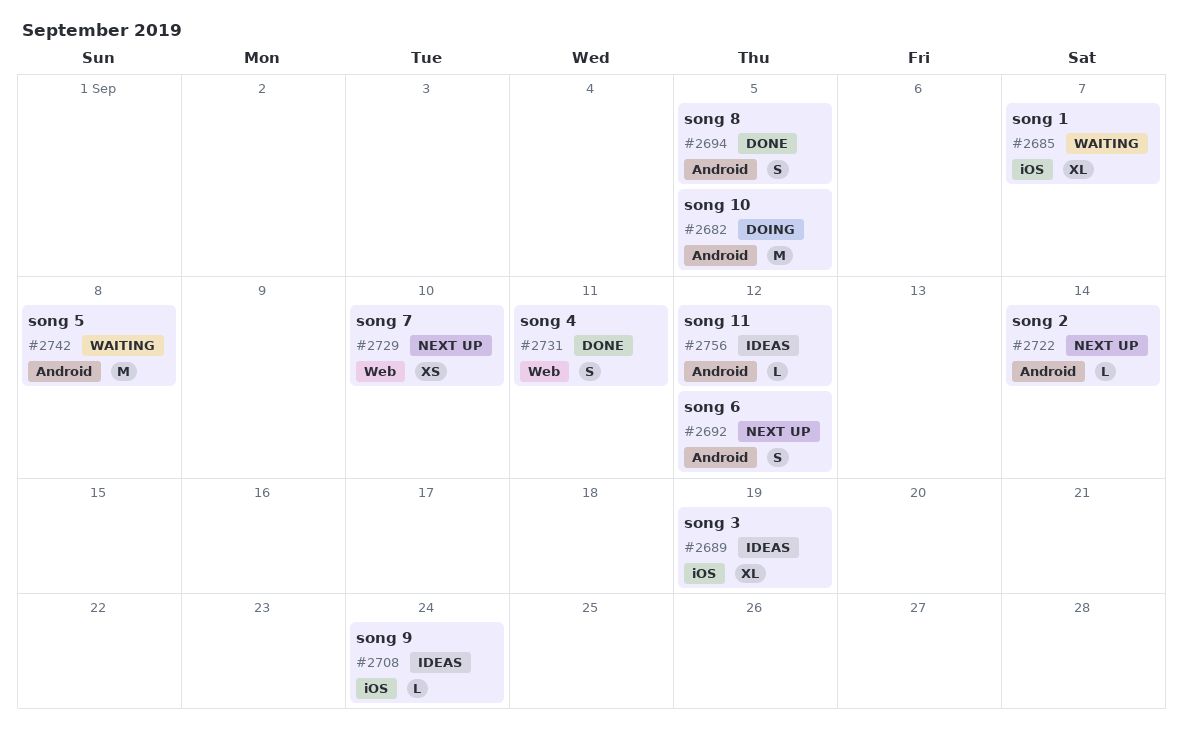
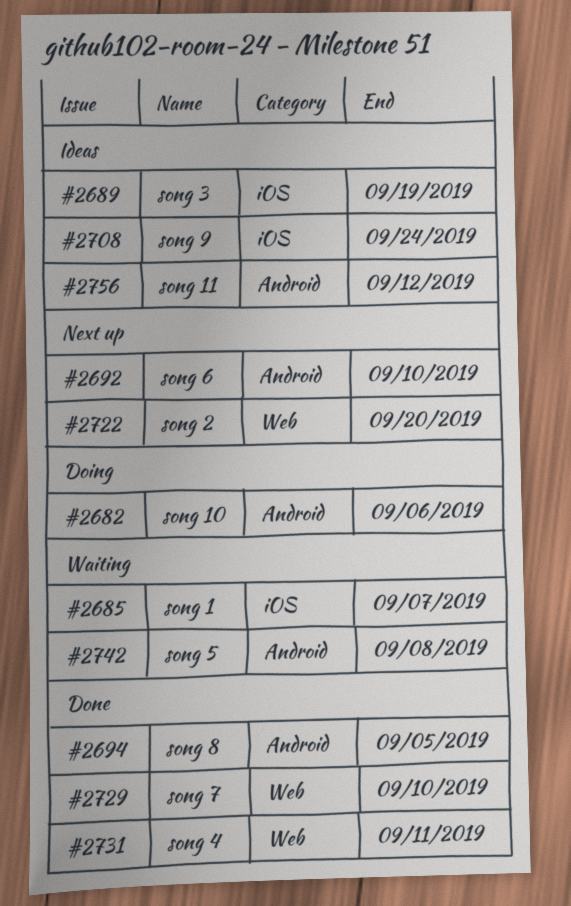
#2682, due: Sep 5 -> Sep 6
#2692, due: Sep 12 -> Sep 10
#2722, label: Android -> Web
#2722, due: Sep 14 -> Sep 20
#2729, status: Next up -> Done

